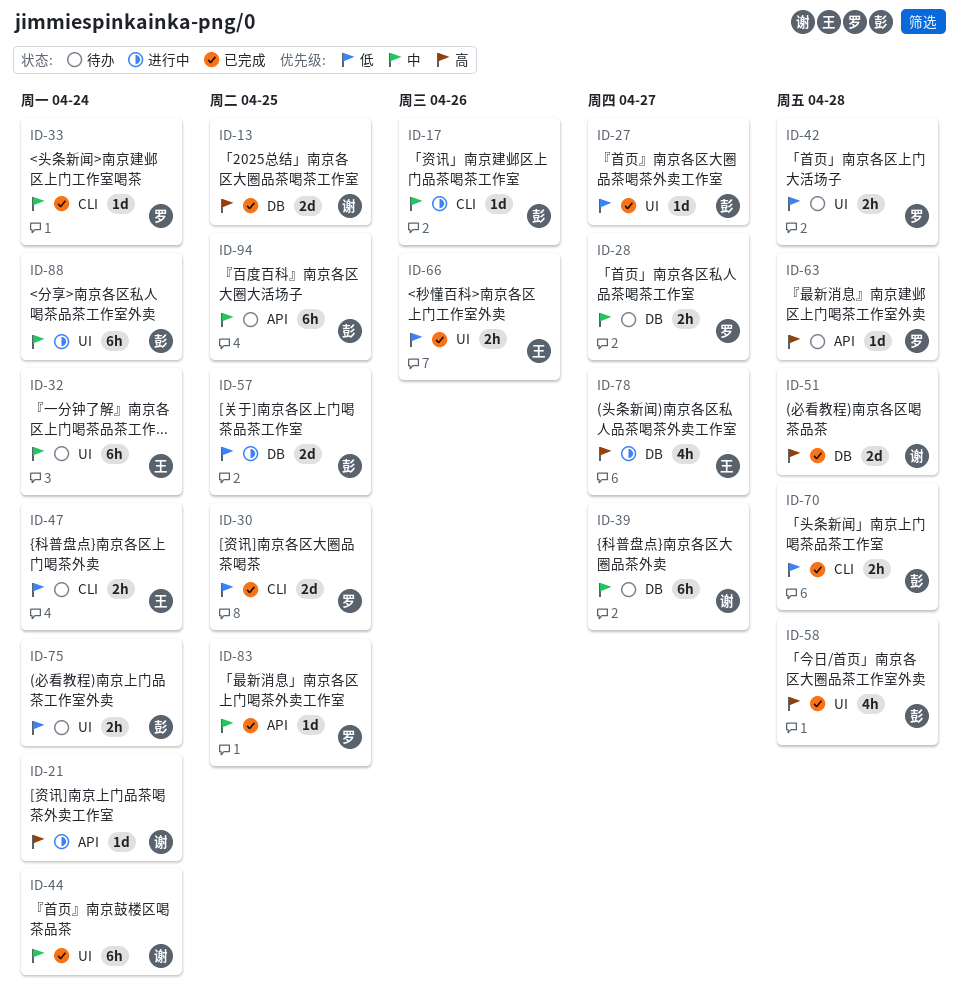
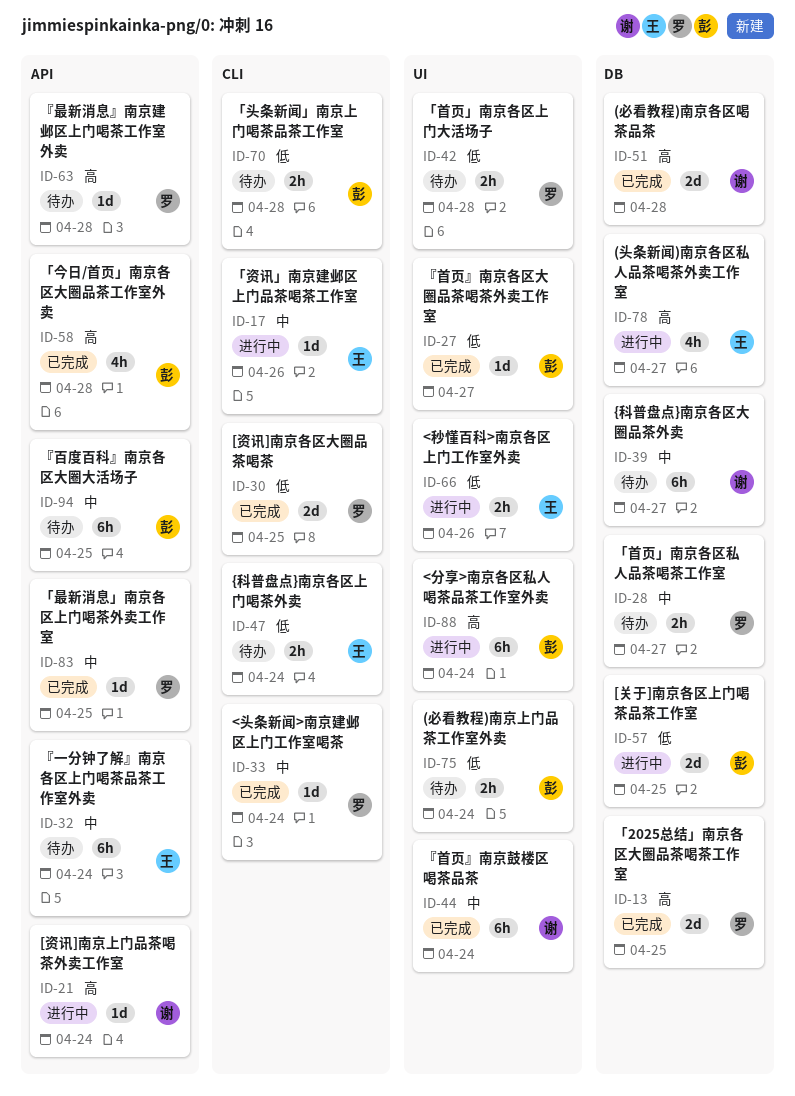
ID-13, owner: 谢 -> 罗
ID-17, owner: 彭 -> 王
ID-32, label: UI -> API
ID-58, label: UI -> API
ID-66, status: 已完成 -> 进行中
ID-70, status: 已完成 -> 待办
ID-88, priority: 中 -> 高

